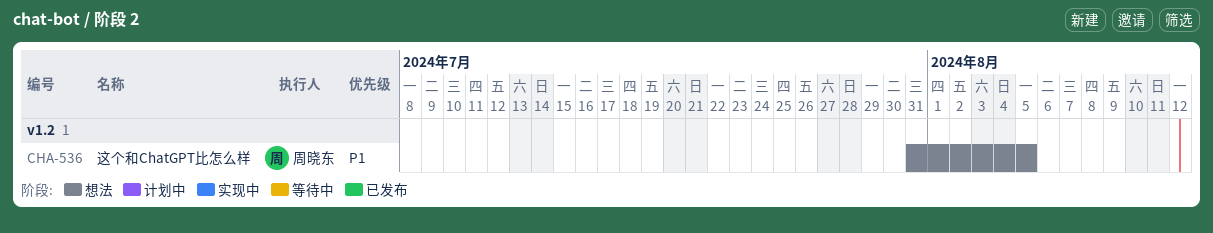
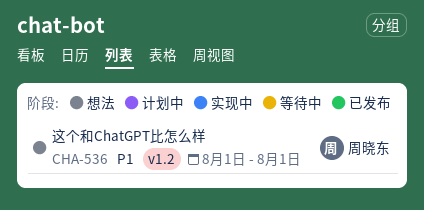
CHA-536, start: Jul 31 -> Aug 1
CHA-536, due: Aug 5 -> Aug 1

